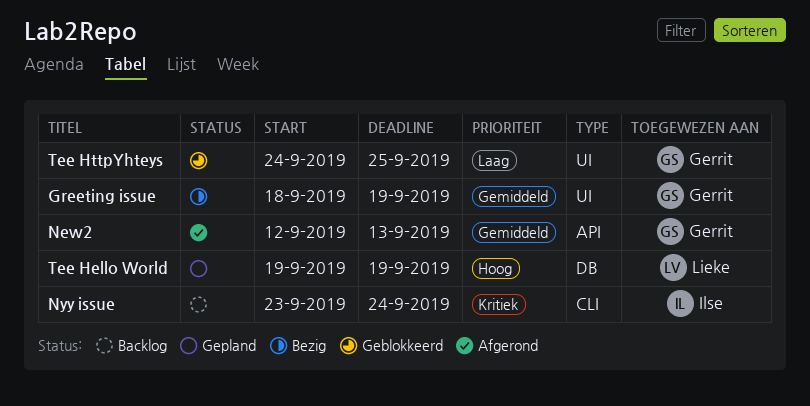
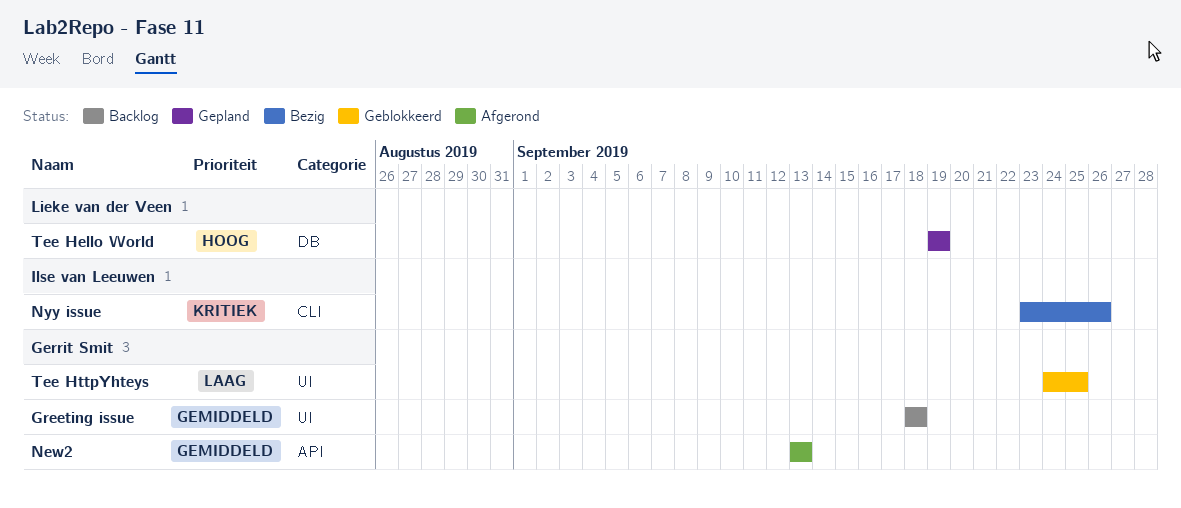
Greeting issue, status: Bezig -> Backlog
Greeting issue, due: Sep 19 -> Sep 18
New2, start: Sep 12 -> Sep 13
Nyy issue, status: Backlog -> Bezig
Nyy issue, due: Sep 24 -> Sep 26

